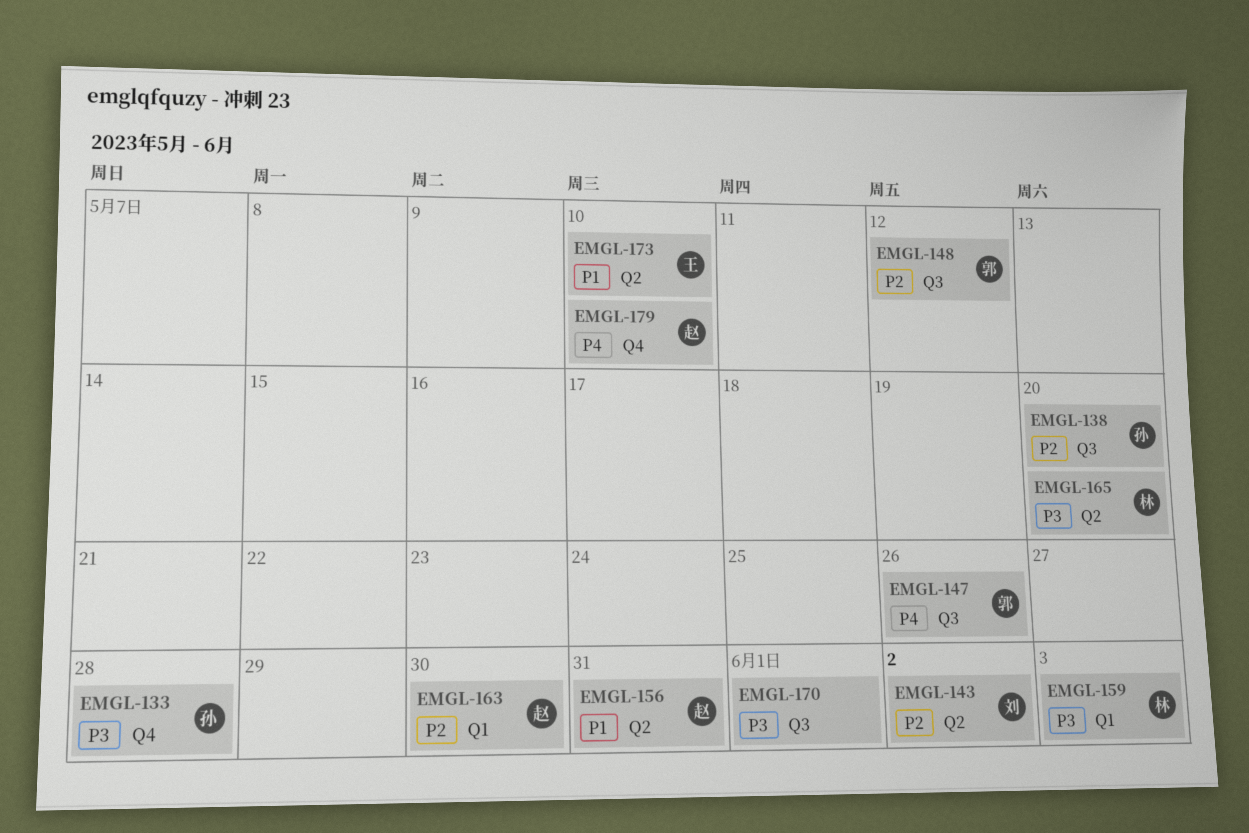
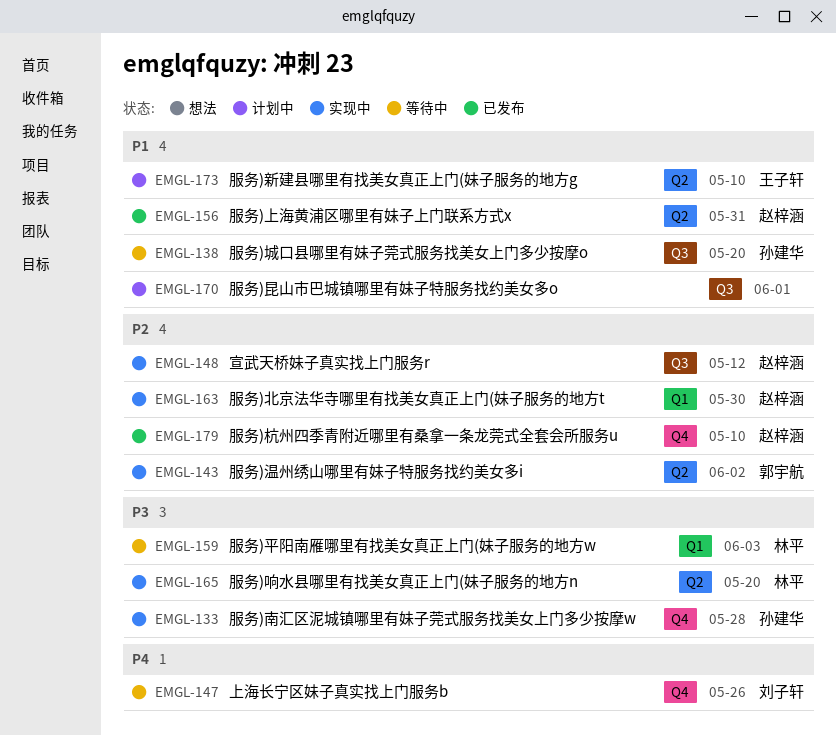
EMGL-138, priority: P2 -> P1
EMGL-143, owner: 刘子轩 -> 郭宇航
EMGL-147, owner: 郭宇航 -> 刘子轩
EMGL-147, label: Q3 -> Q4
EMGL-148, owner: 郭宇航 -> 赵梓涵
EMGL-170, priority: P3 -> P1
EMGL-179, priority: P4 -> P2

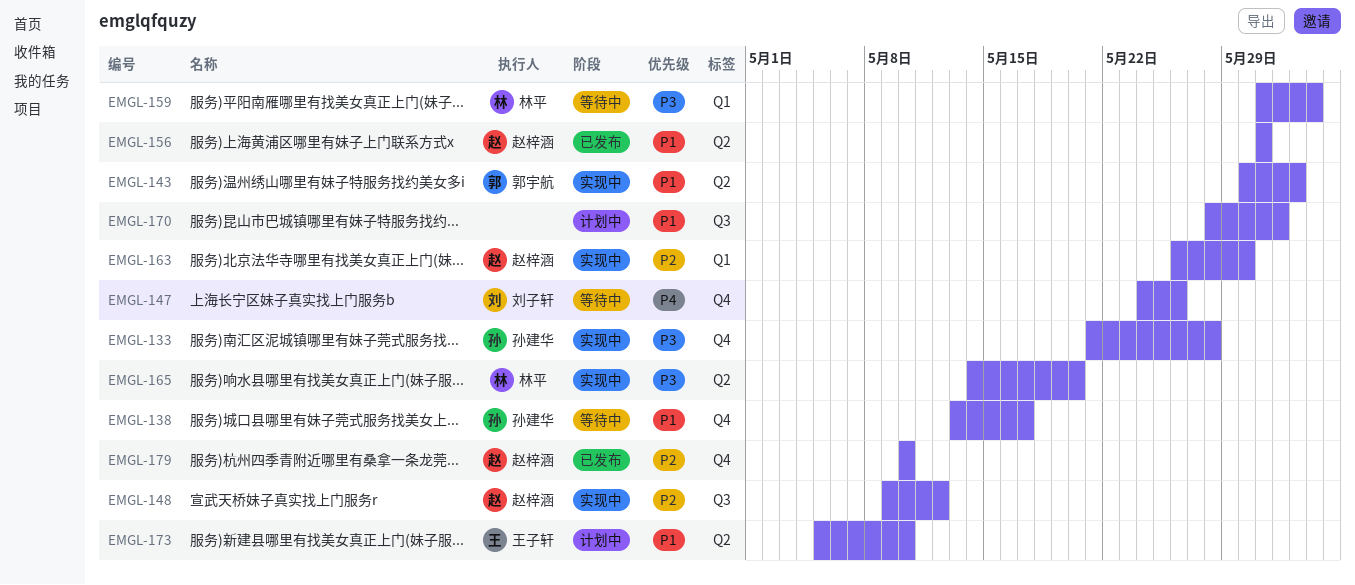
EMGL-138, label: Q3 -> Q4
EMGL-138, due: May 20 -> May 17
EMGL-143, priority: P2 -> P1

